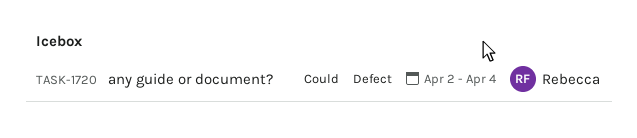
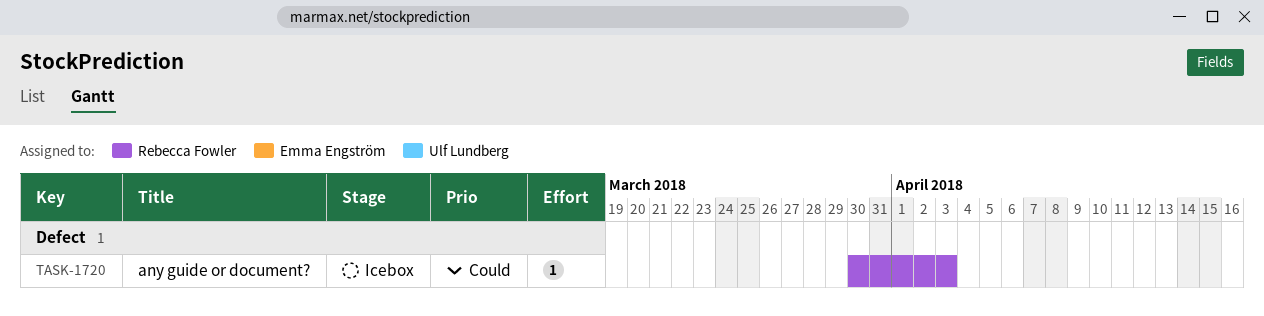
TASK-1720, start: Apr 2 -> Mar 30
TASK-1720, due: Apr 4 -> Apr 3

